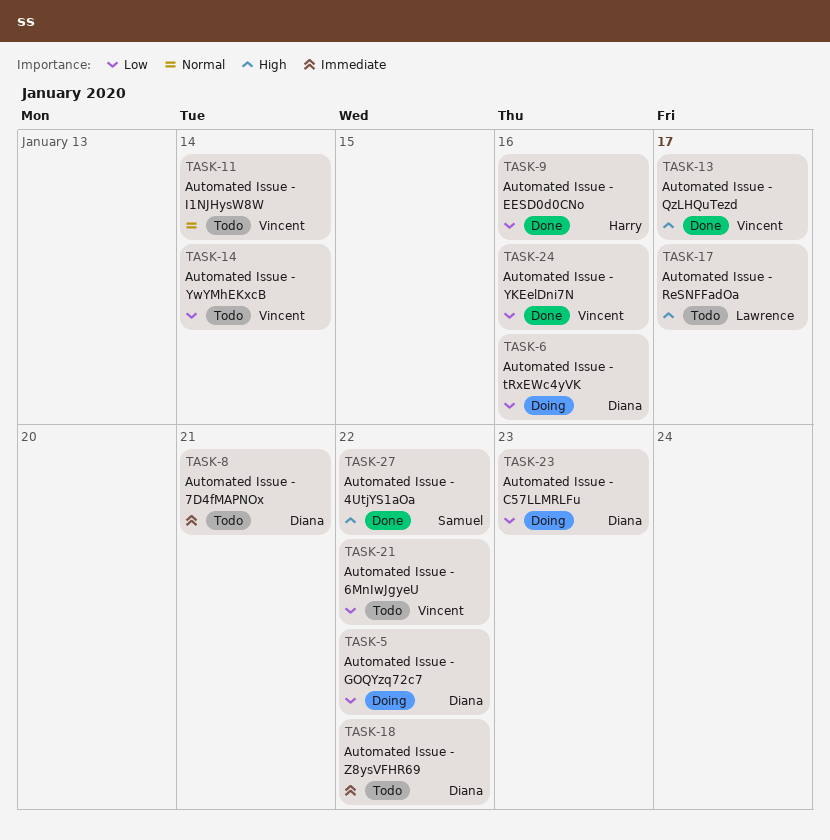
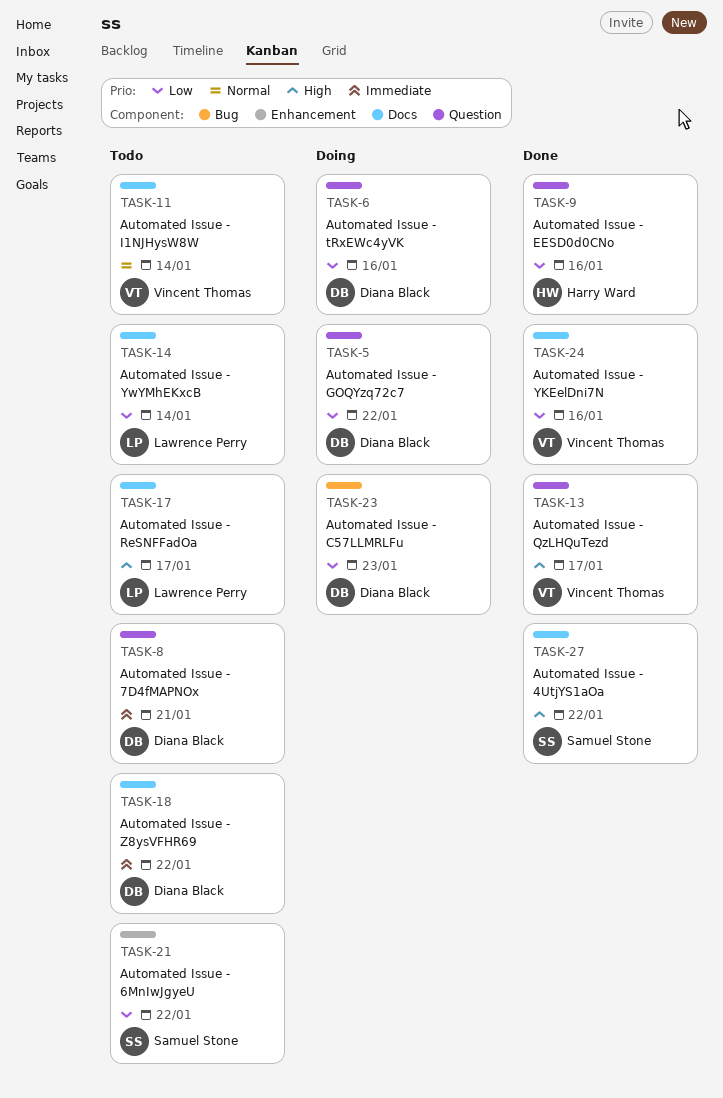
TASK-14, owner: Vincent Thomas -> Lawrence Perry
TASK-21, owner: Vincent Thomas -> Samuel Stone

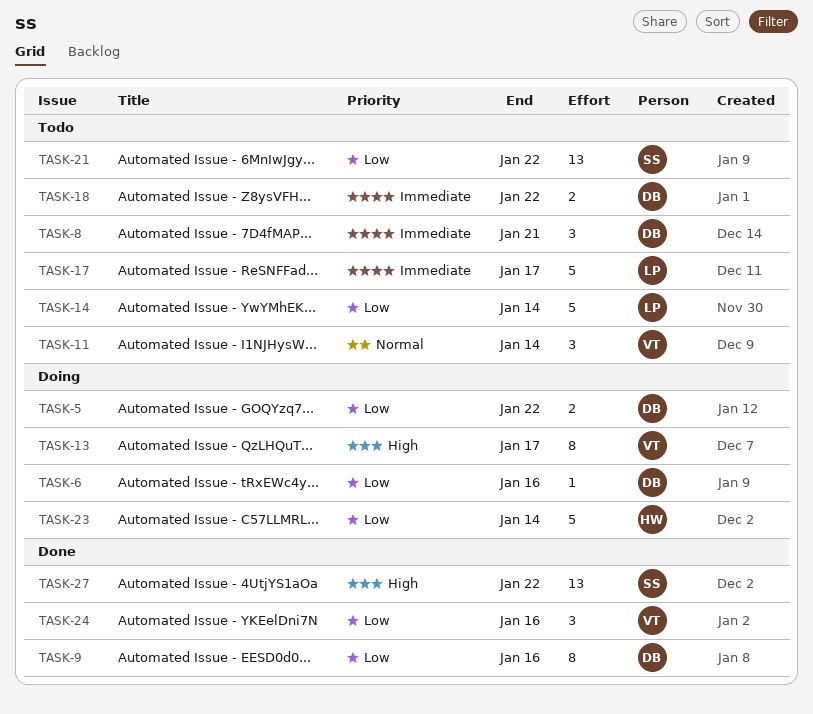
TASK-9, owner: Harry Ward -> Diana Black
TASK-13, status: Done -> Doing
TASK-17, priority: High -> Immediate
TASK-23, owner: Diana Black -> Harry Ward
TASK-23, due: Jan 23 -> Jan 14

